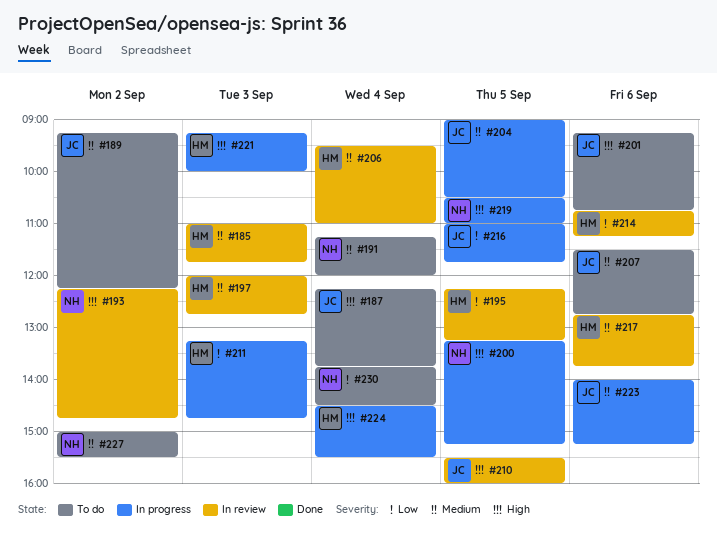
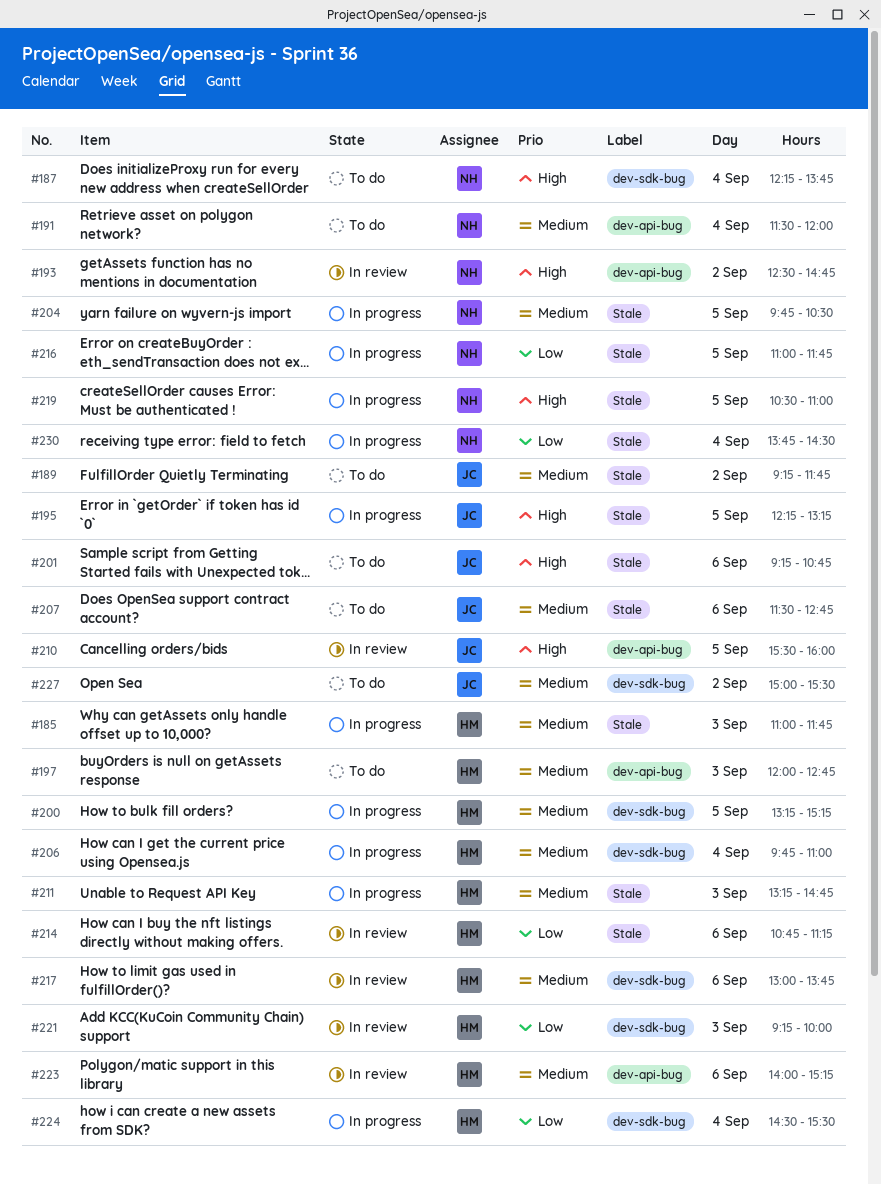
#185, status: In review -> In progress
#187, owner: JC -> NH
#189, ends: 12:15 -> 11:45
#191, begins: 11:15 -> 11:30
#193, begins: 12:15 -> 12:30
#195, status: In review -> In progress
#195, owner: HM -> JC
#195, priority: Low -> High
#197, status: In review -> To do
#200, owner: NH -> HM
#200, priority: High -> Medium
#204, owner: JC -> NH
#204, begins: 09:00 -> 09:45
#206, status: In review -> In progress
#206, begins: 09:30 -> 09:45
#211, priority: Low -> Medium
#216, owner: JC -> NH
#217, begins: 12:45 -> 13:00
#221, status: In progress -> In review
#221, priority: High -> Low
#223, status: In progress -> In review
#223, owner: JC -> HM
#224, priority: High -> Low
#227, owner: NH -> JC
#230, status: To do -> In progress

